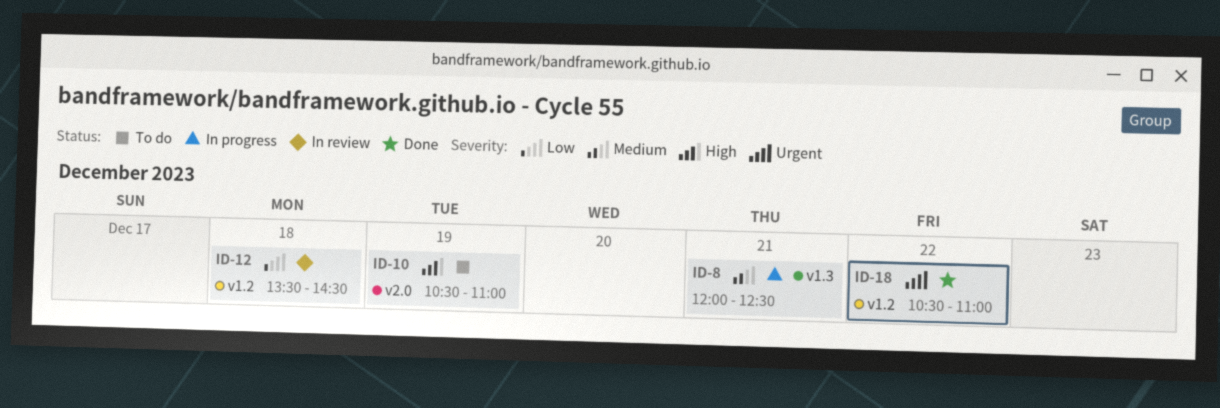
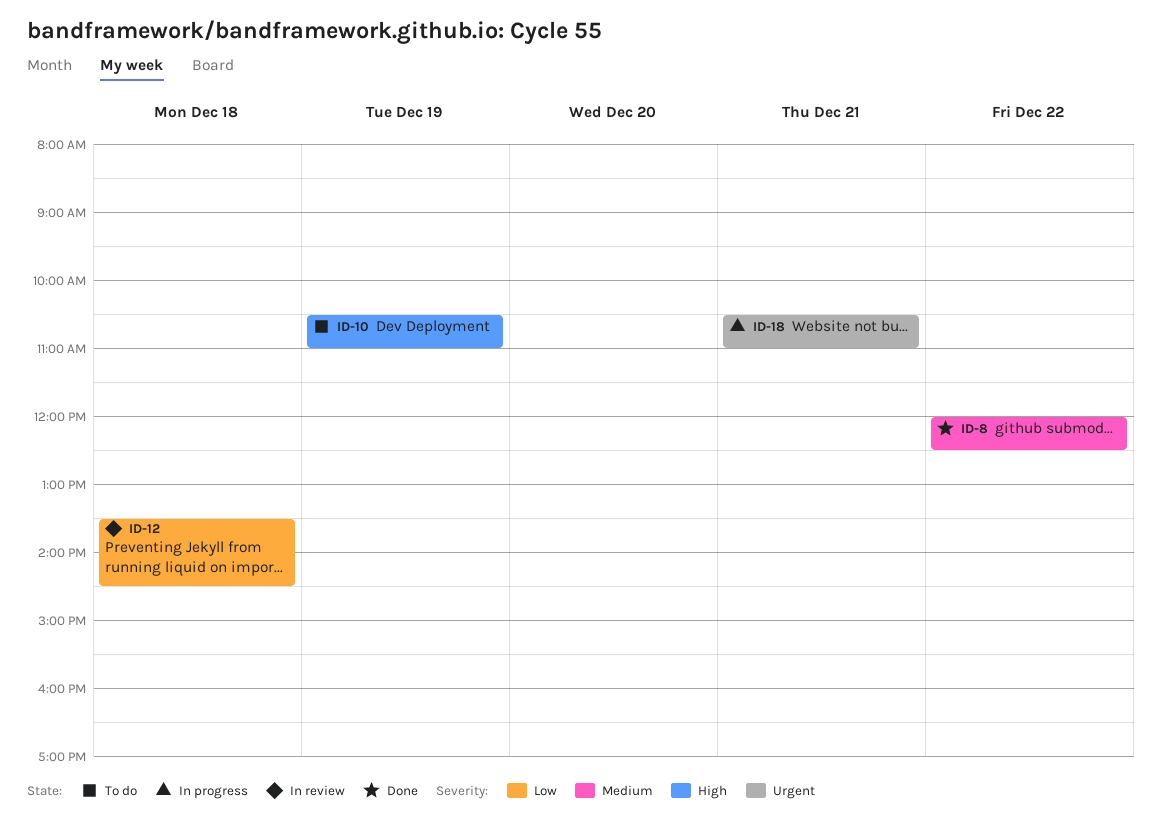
ID-8, status: In progress -> Done
ID-8, day: Dec 21 -> Dec 22
ID-18, status: Done -> In progress
ID-18, day: Dec 22 -> Dec 21

